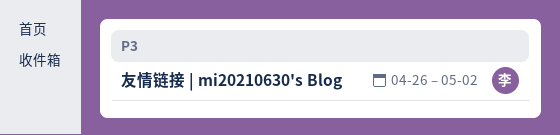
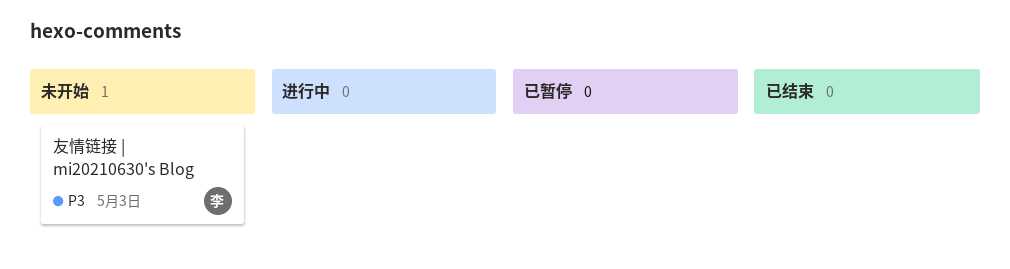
友情链接 | mi20210630's Blog, due: May 2 -> May 3

